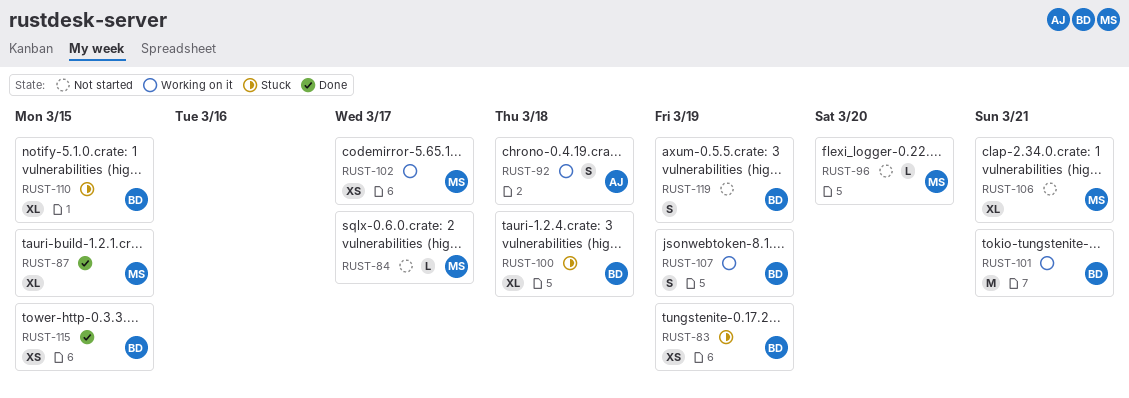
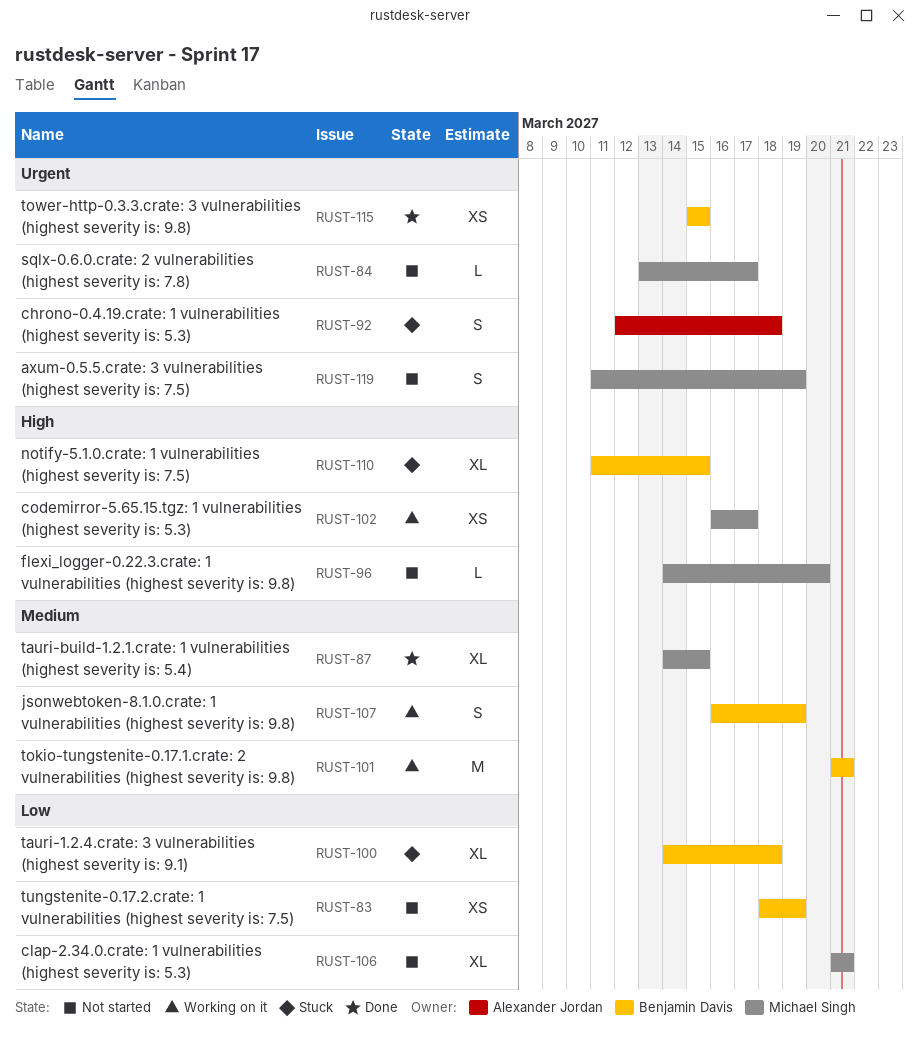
RUST-83, status: Stuck -> Not started
RUST-92, status: Working on it -> Stuck
RUST-119, owner: Benjamin Davis -> Michael Singh

